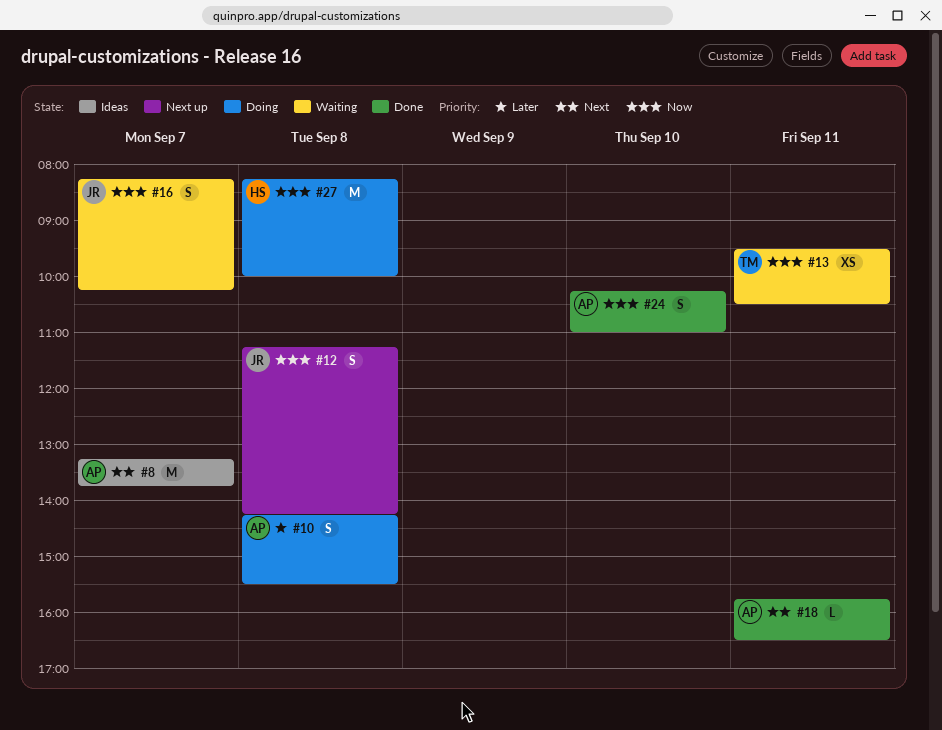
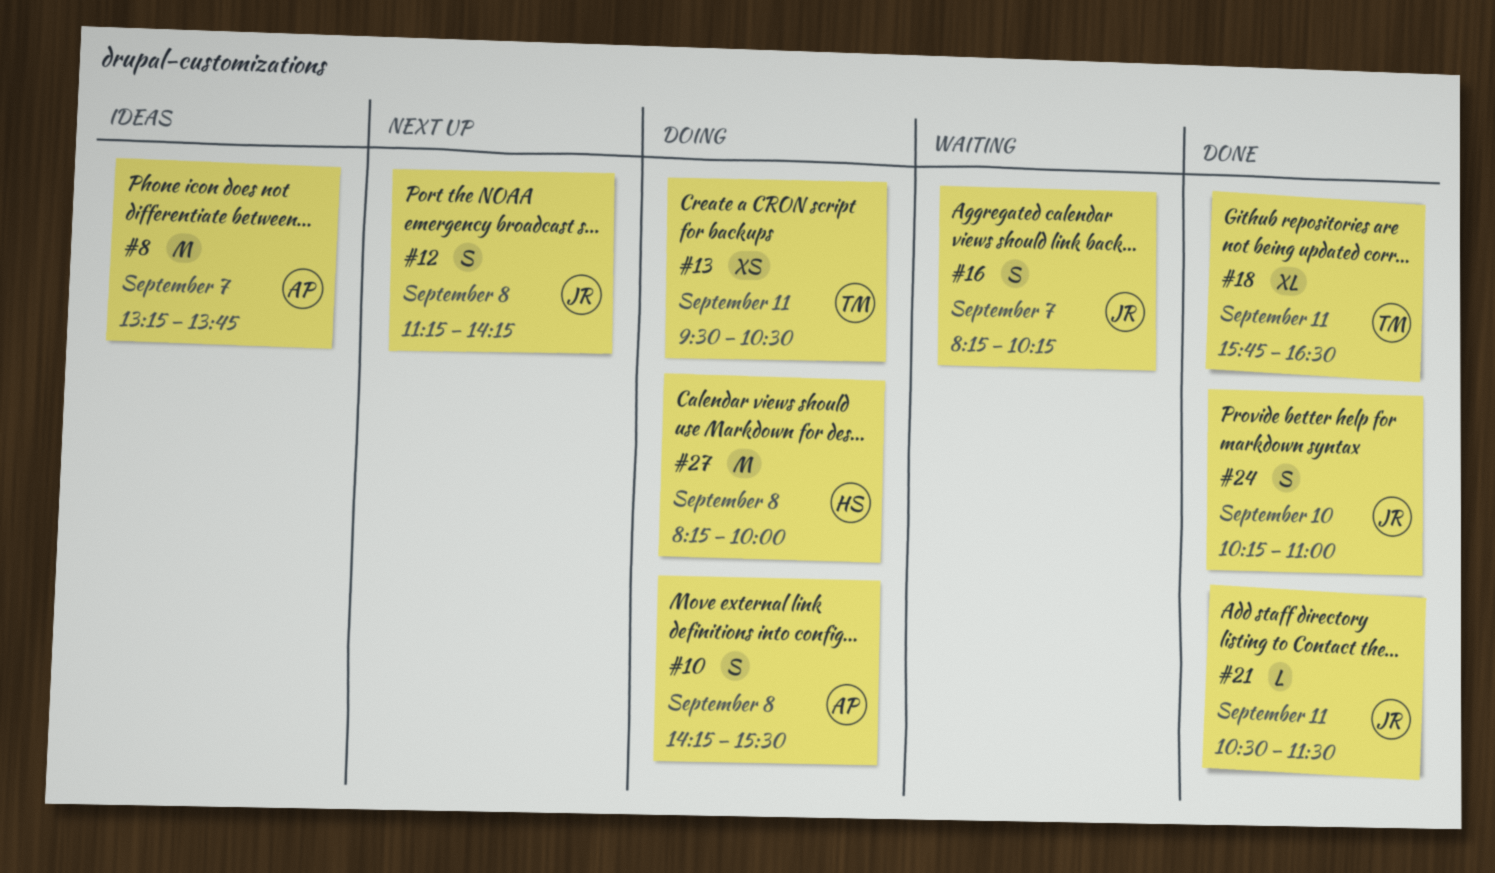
#13, status: Waiting -> Doing
#18, owner: AP -> TM
#18, estimate: L -> XL
#21: none -> present
#24, owner: AP -> JR

